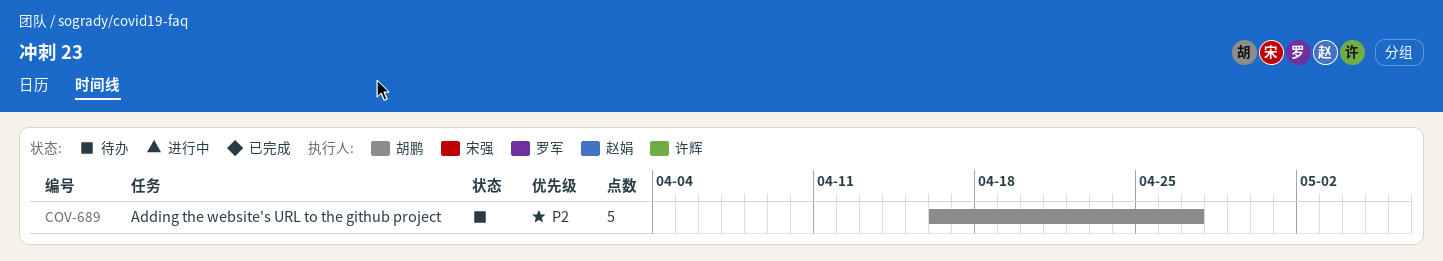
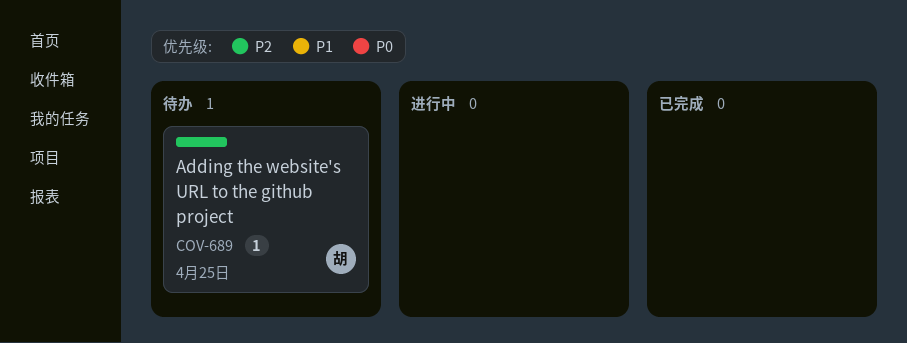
COV-689, estimate: 5 -> 1
COV-689, due: Apr 27 -> Apr 25

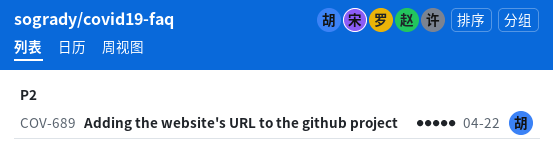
COV-689, estimate: 1 -> 5
COV-689, due: Apr 25 -> Apr 22

